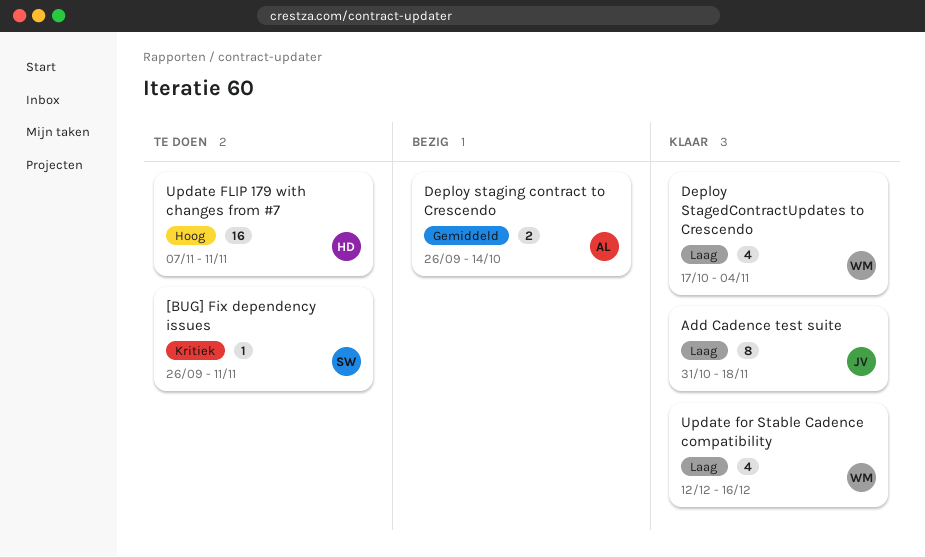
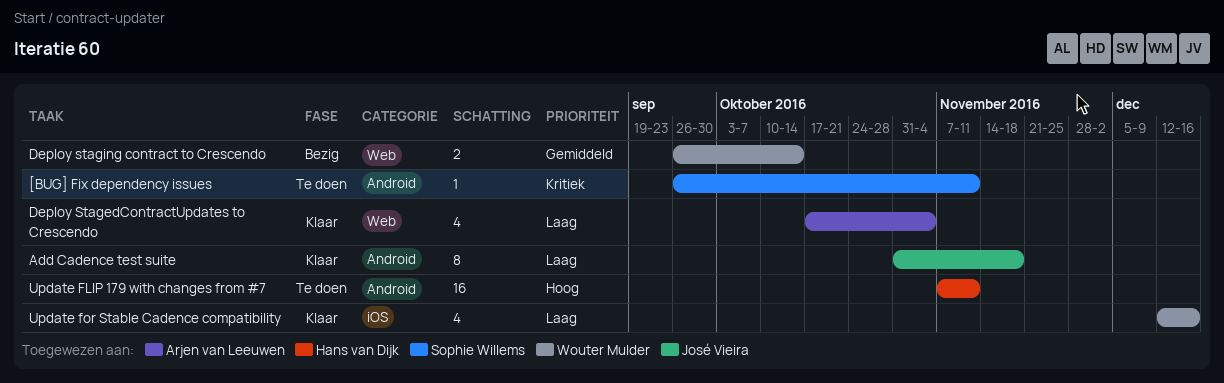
Deploy StagedContractUpdates to Crescendo, owner: Wouter Mulder -> Arjen van Leeuwen
Deploy staging contract to Crescendo, owner: Arjen van Leeuwen -> Wouter Mulder

